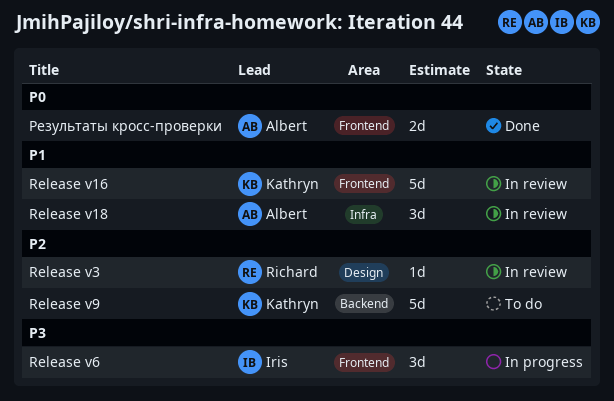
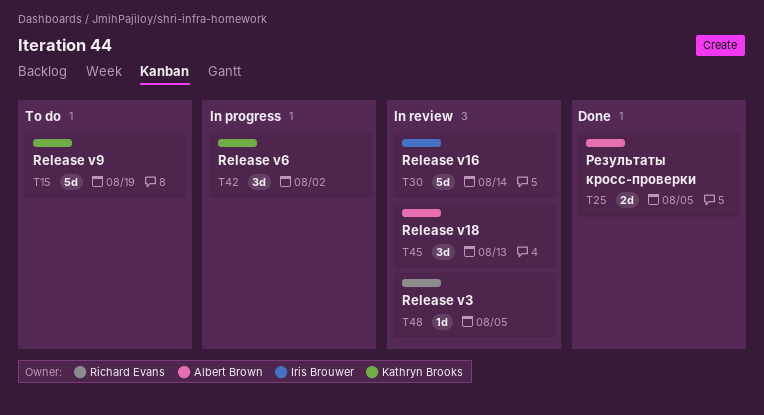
Release v16, owner: Kathryn Brooks -> Iris Brouwer
Release v6, owner: Iris Brouwer -> Kathryn Brooks

